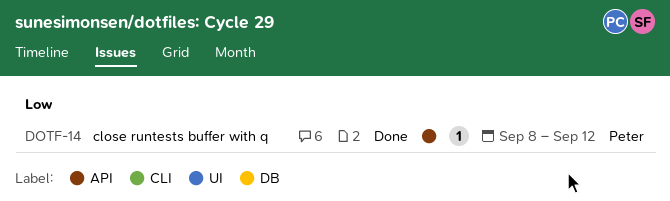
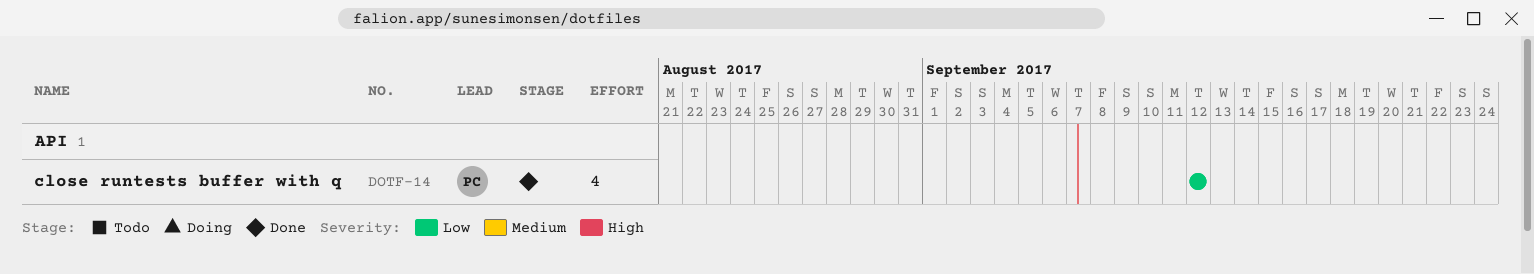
DOTF-14, estimate: 1 -> 4
DOTF-14, start: Sep 8 -> Sep 12

